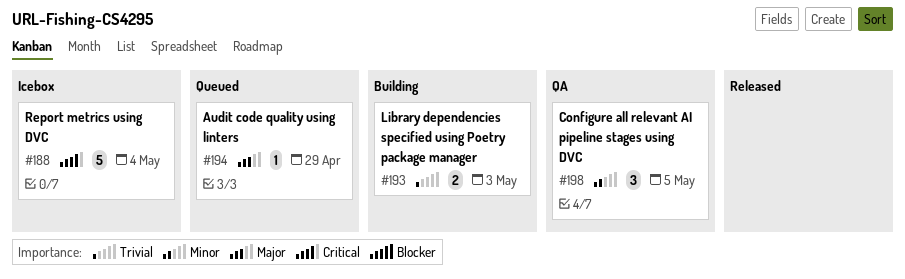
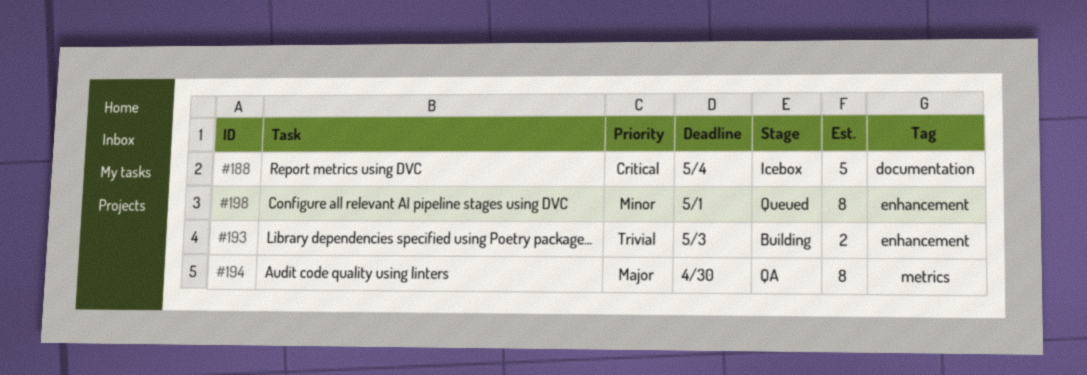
#194, status: Queued -> QA
#194, estimate: 1 -> 8
#194, due: Apr 29 -> Apr 30
#198, status: QA -> Queued
#198, estimate: 3 -> 8
#198, due: May 5 -> May 1

